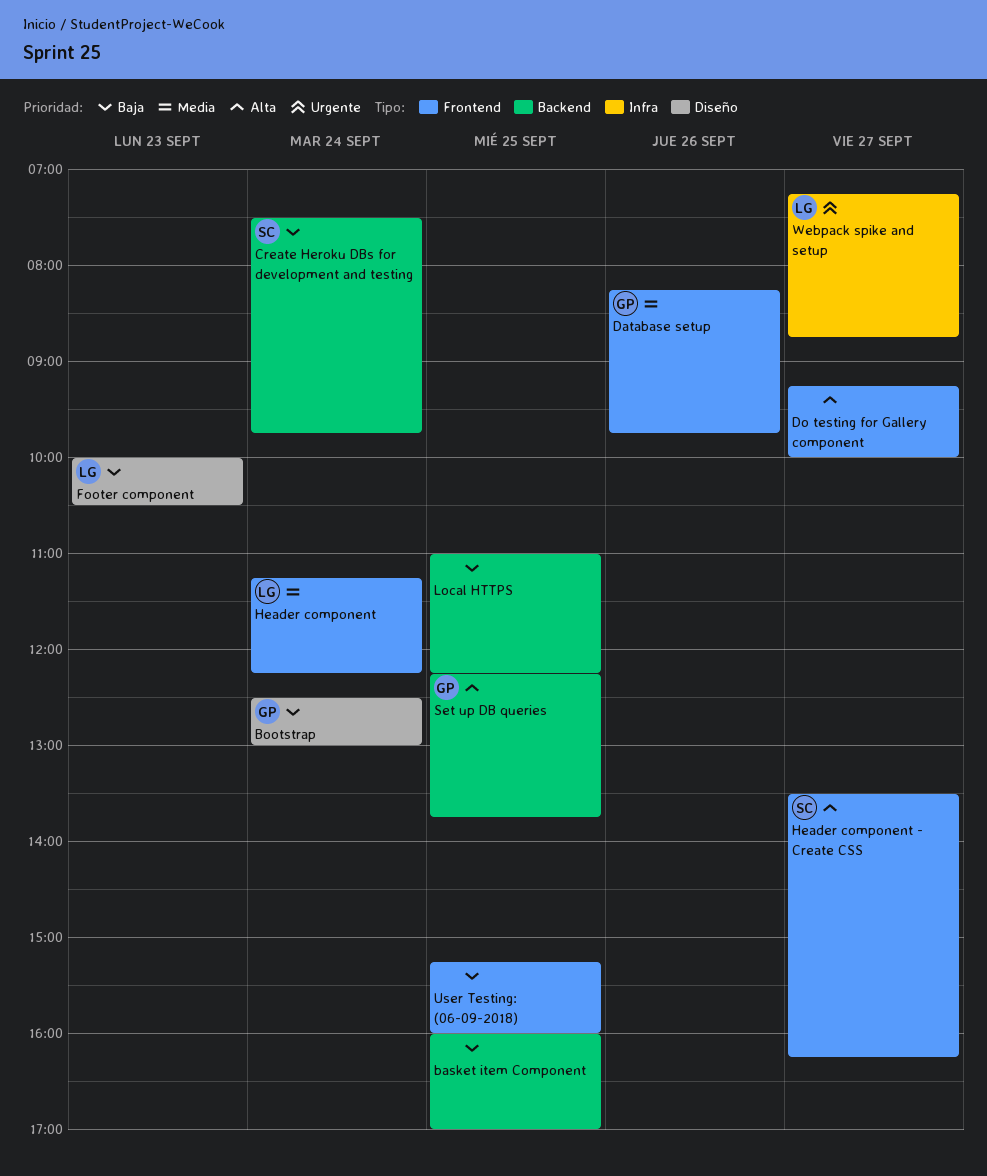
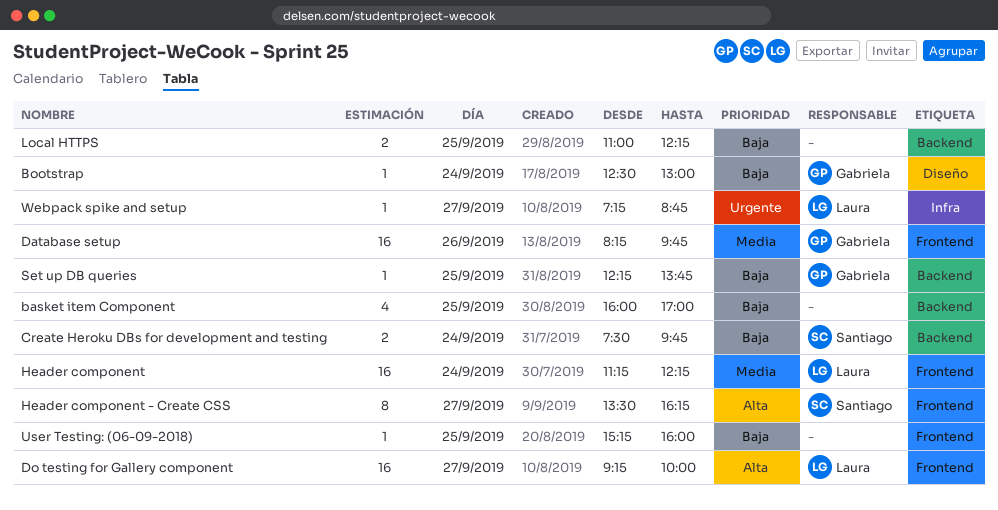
Do testing for Gallery component, owner: none -> Laura
Footer component: present -> none
Set up DB queries, priority: Alta -> Baja

